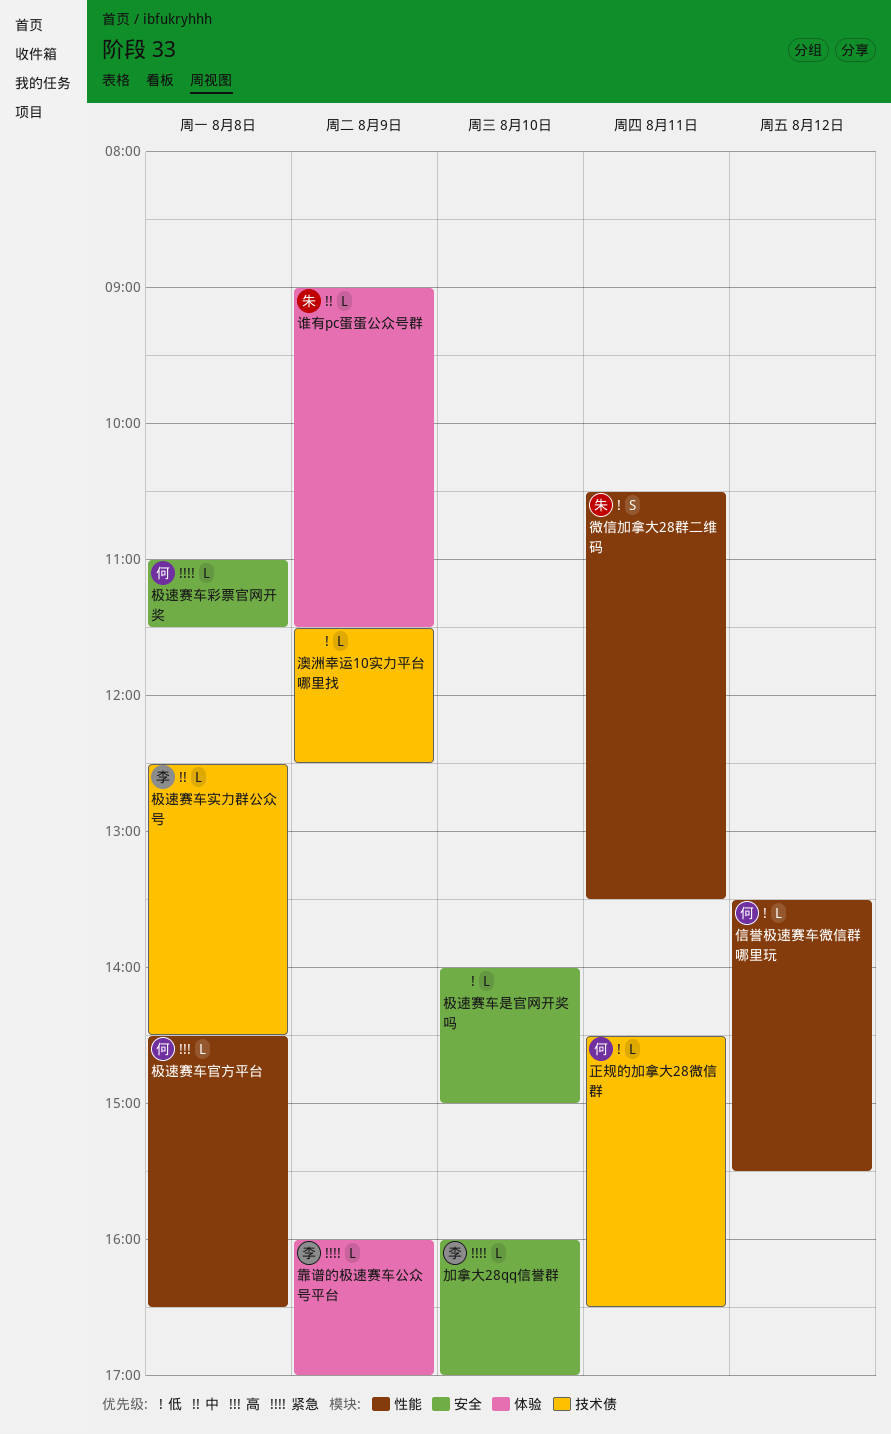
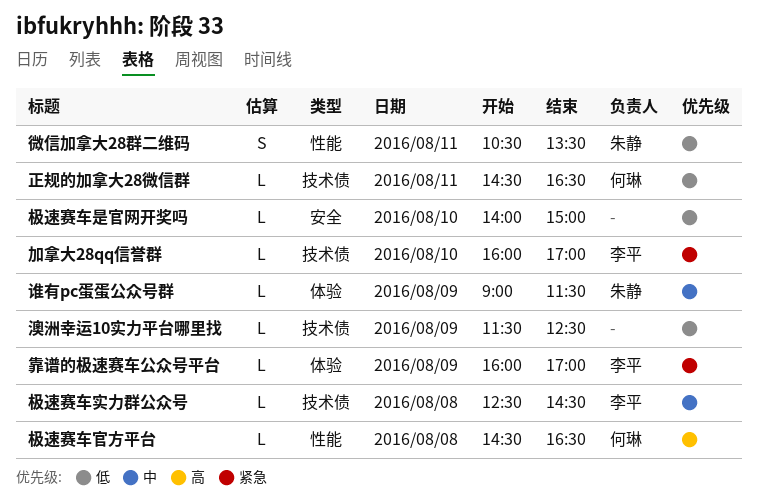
信誉极速赛车微信群哪里玩: present -> none
加拿大28qq信誉群, label: 安全 -> 技术债
极速赛车彩票官网开奖: present -> none

